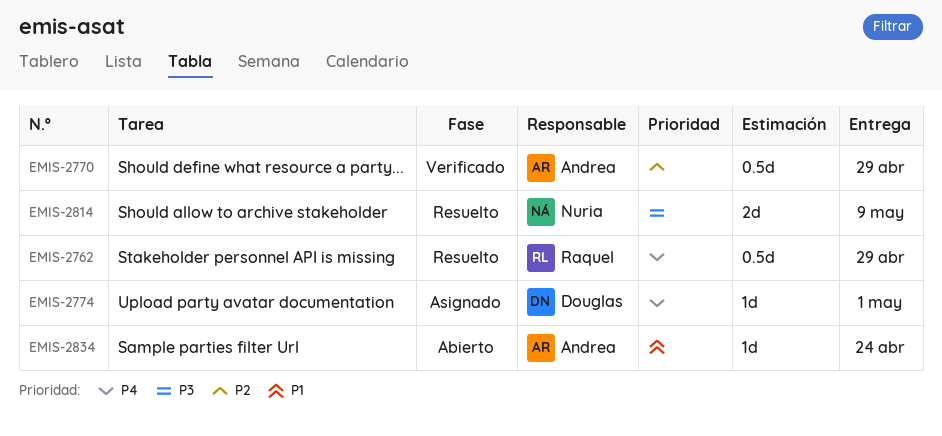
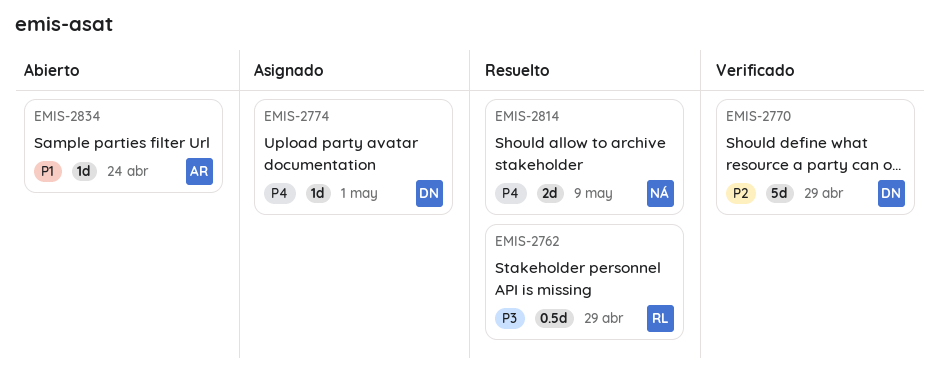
EMIS-2762, priority: P4 -> P3
EMIS-2770, owner: Andrea -> Douglas
EMIS-2770, estimate: 0.5d -> 5d
EMIS-2814, priority: P3 -> P4

